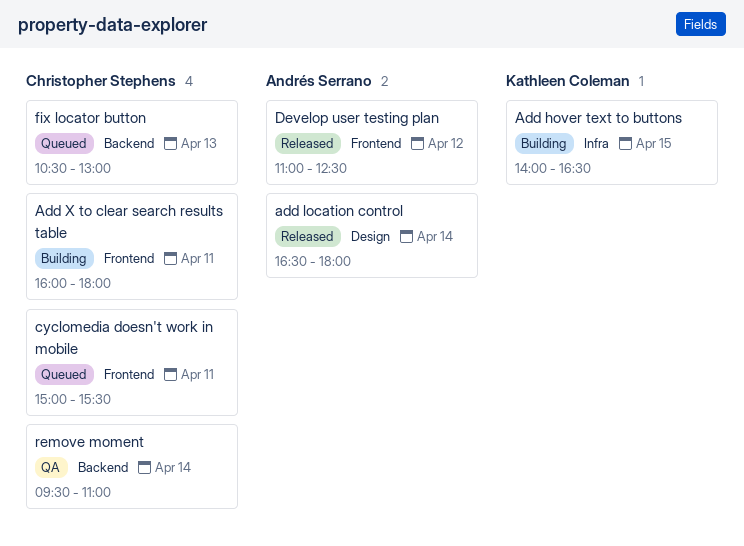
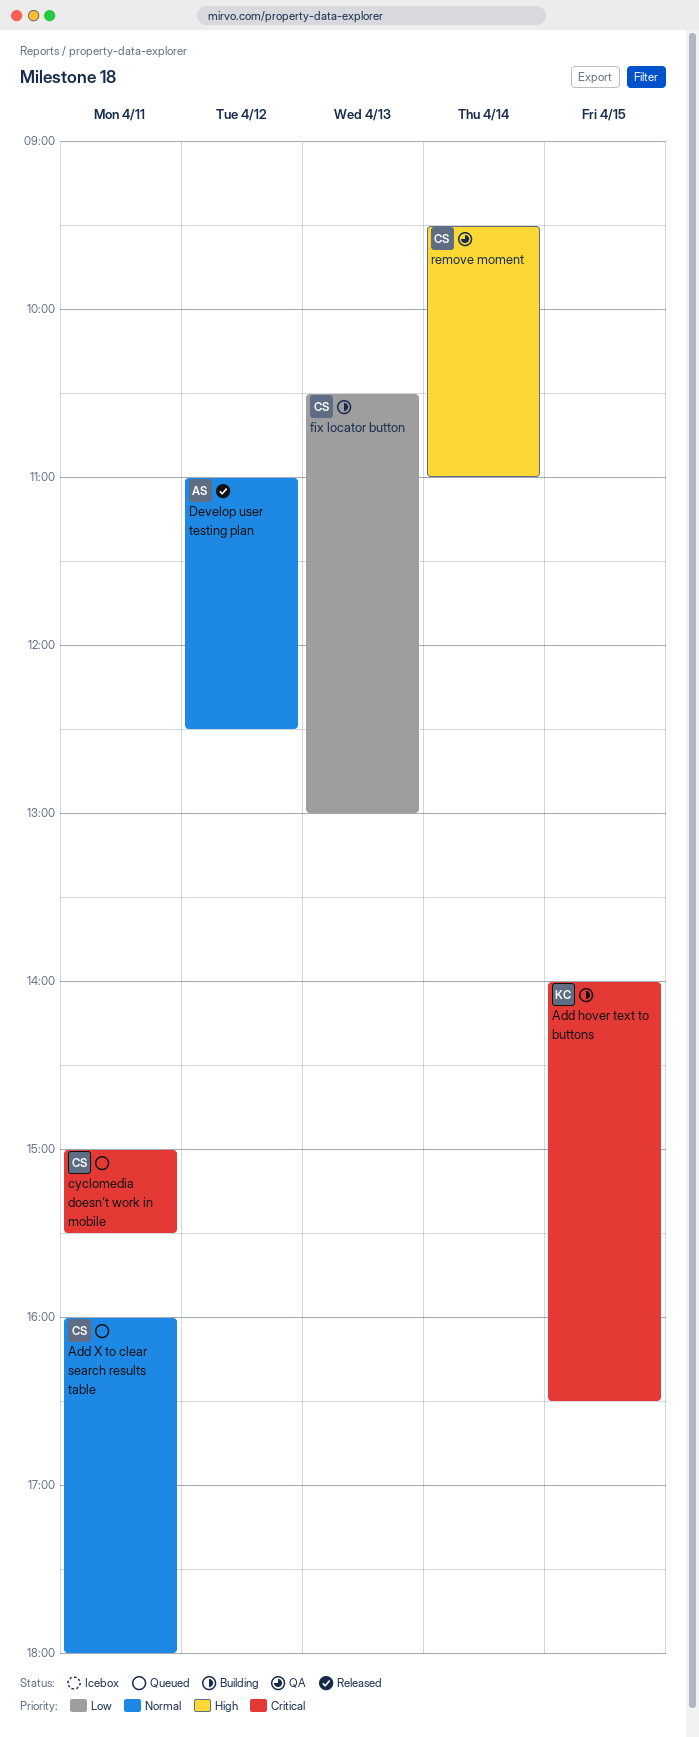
add location control: present -> none
Add X to clear search results table, status: Building -> Queued
fix locator button, status: Queued -> Building

